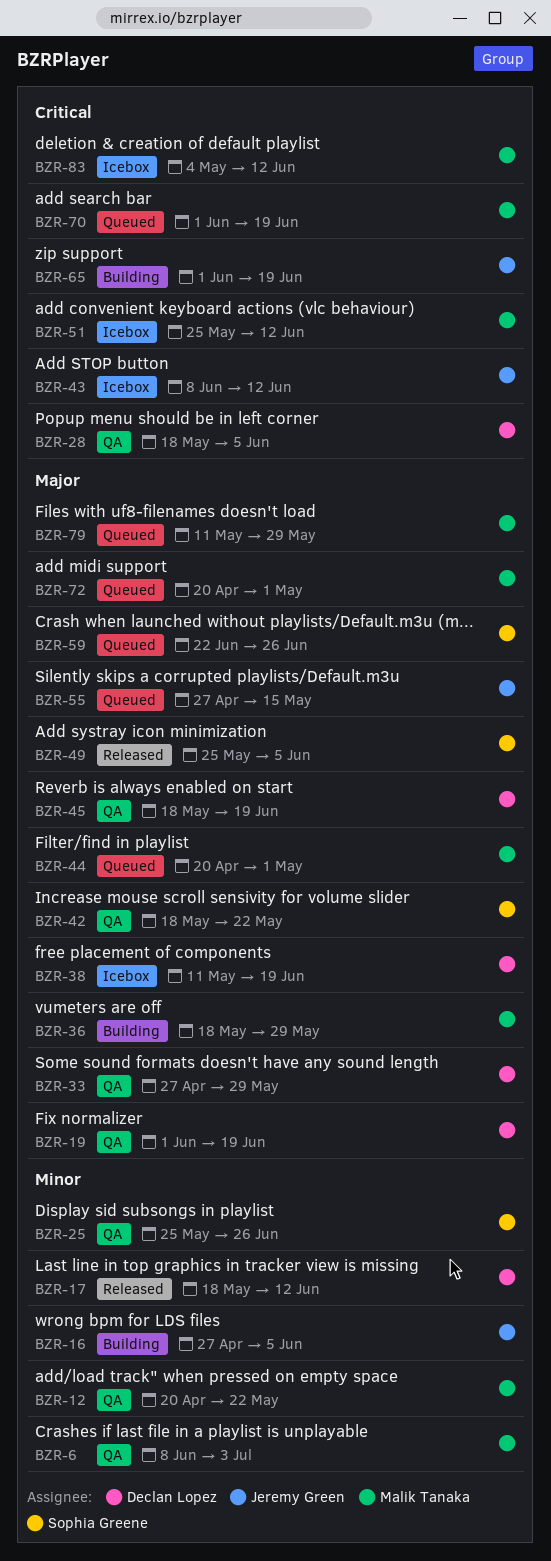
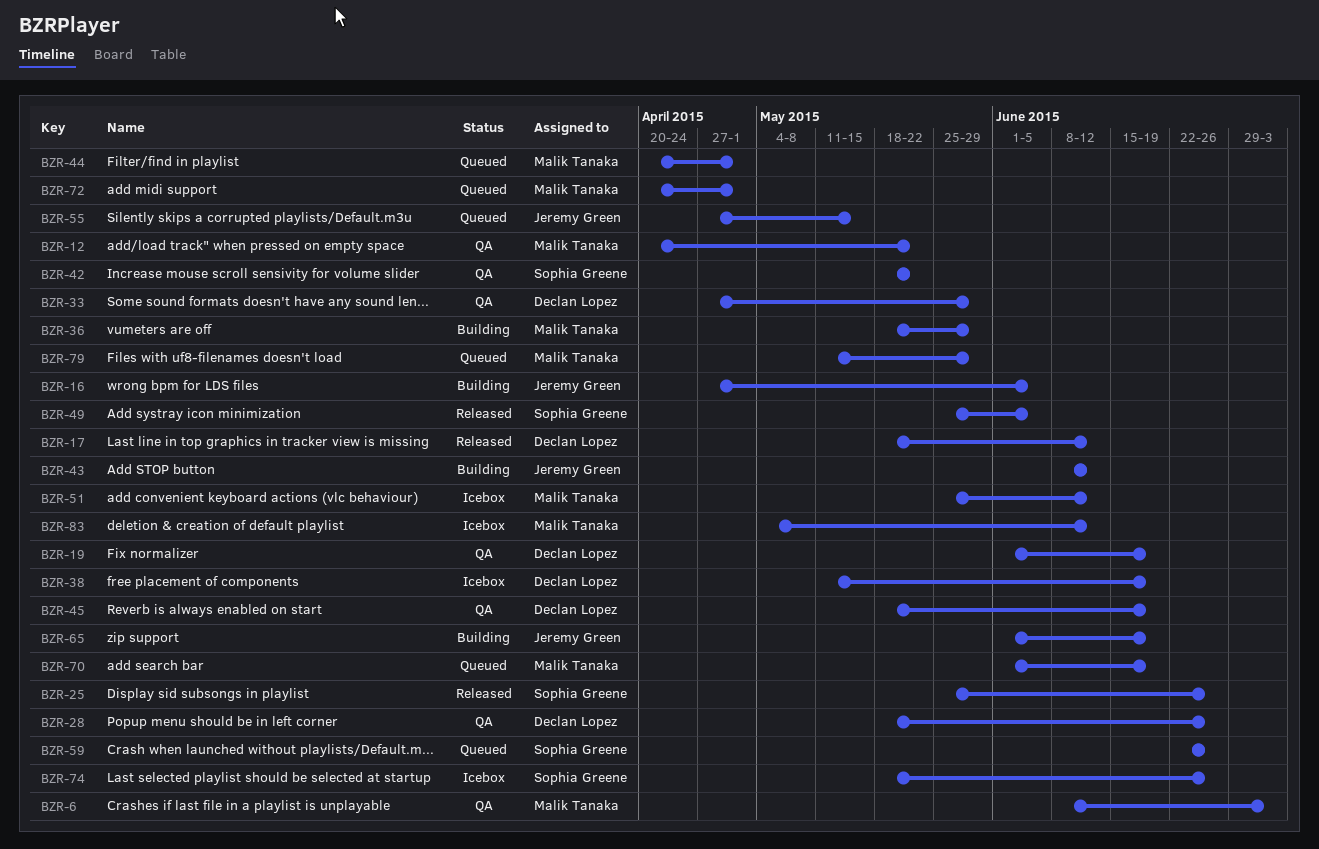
BZR-25, status: QA -> Released
BZR-28, due: Jun 5 -> Jun 26
BZR-43, status: Icebox -> Building
BZR-74: none -> present

